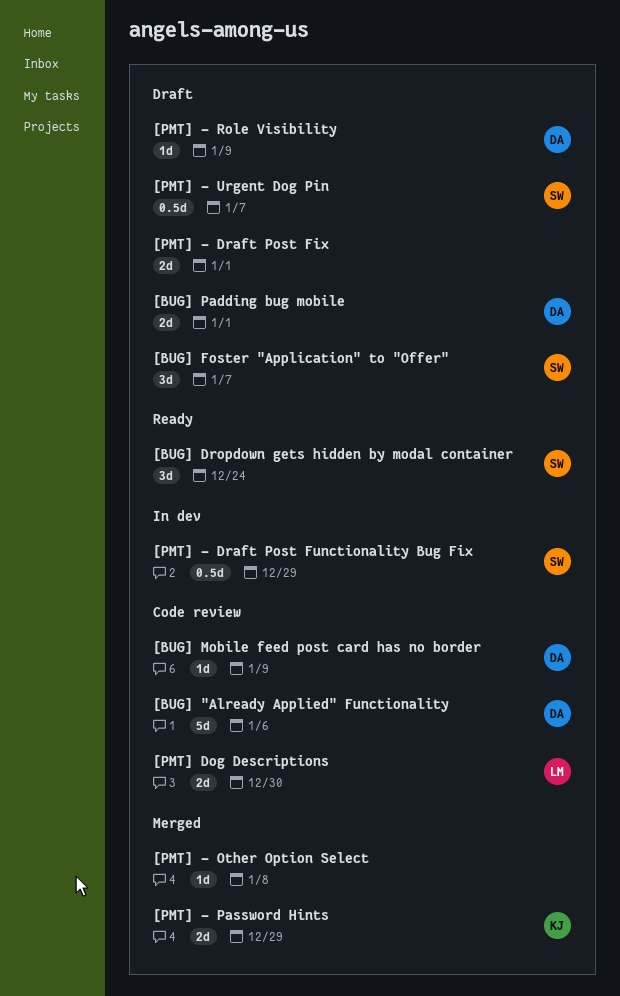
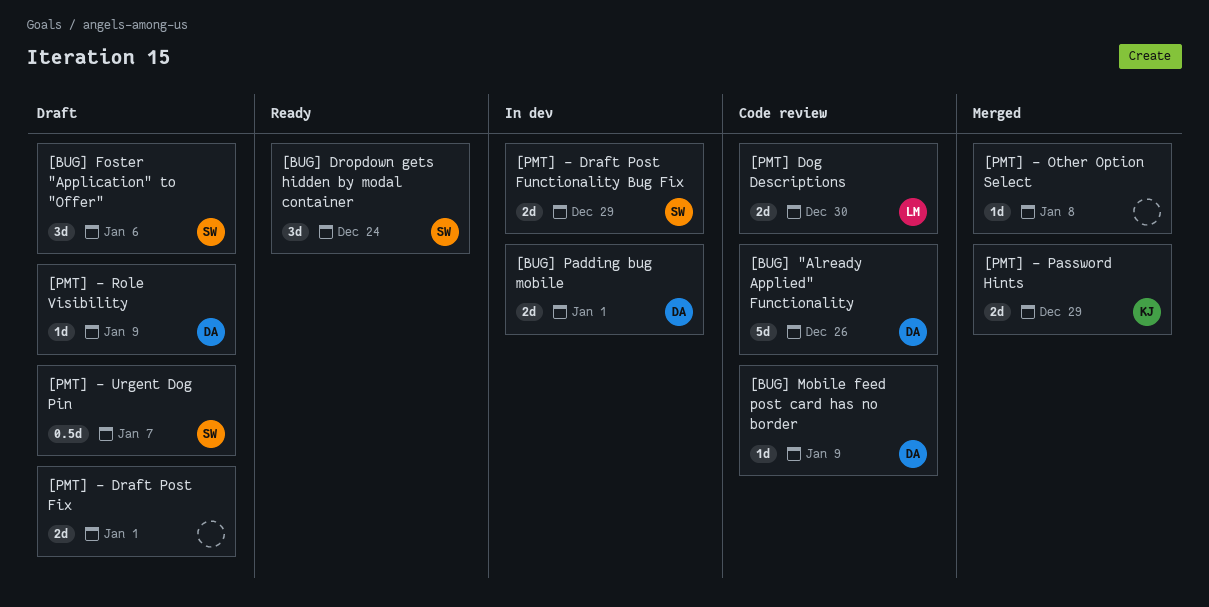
[BUG] "Already Applied" Functionality, due: Jan 6 -> Dec 26
[BUG] Foster "Application" to "Offer", due: Jan 7 -> Jan 6
[BUG] Padding bug mobile, status: Draft -> In dev
[PMT] - Draft Post Functionality Bug Fix, estimate: 0.5d -> 2d

